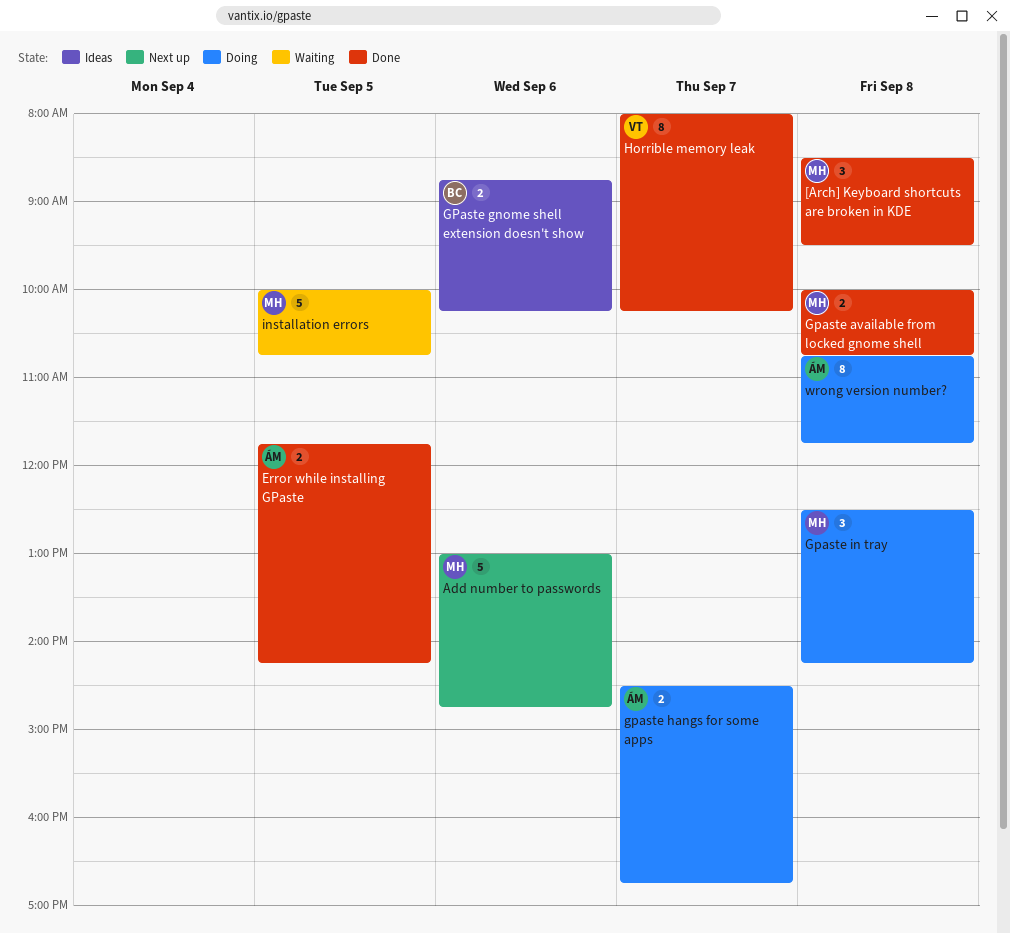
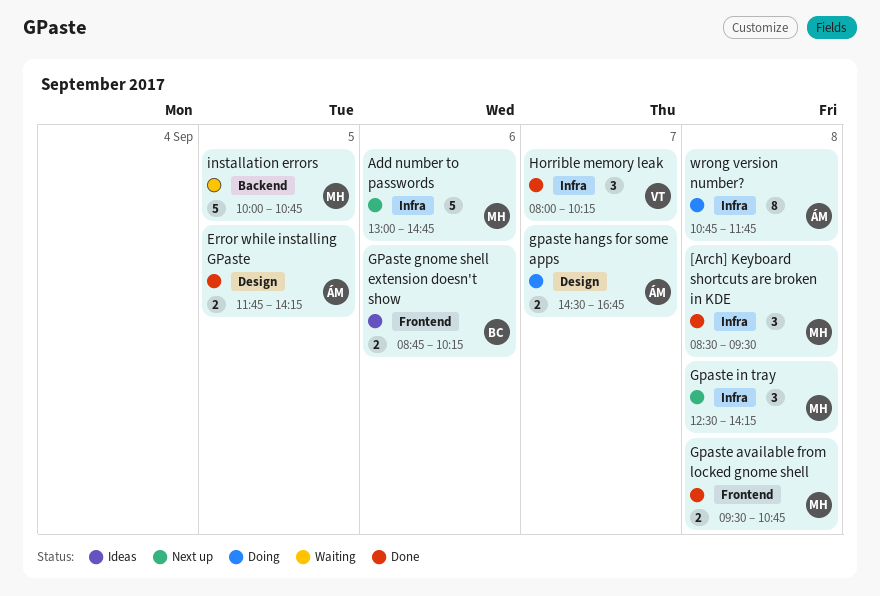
Gpaste available from locked gnome shell, begins: 10:00 -> 09:30
Gpaste in tray, status: Doing -> Next up
Horrible memory leak, estimate: 8 -> 3

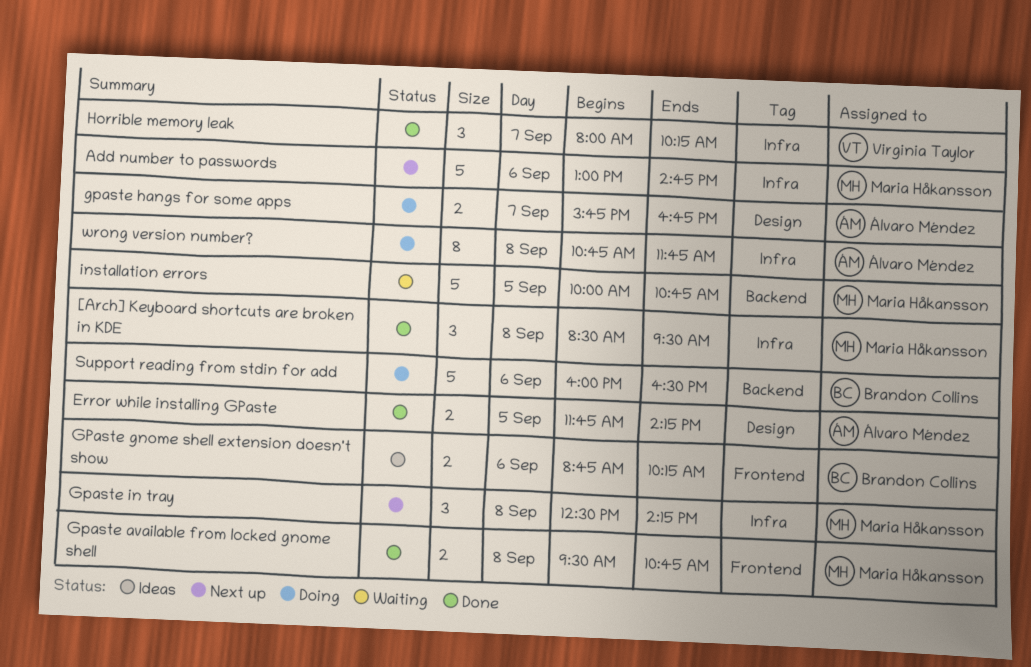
gpaste hangs for some apps, begins: 14:30 -> 15:45
Support reading from stdin for add: none -> present

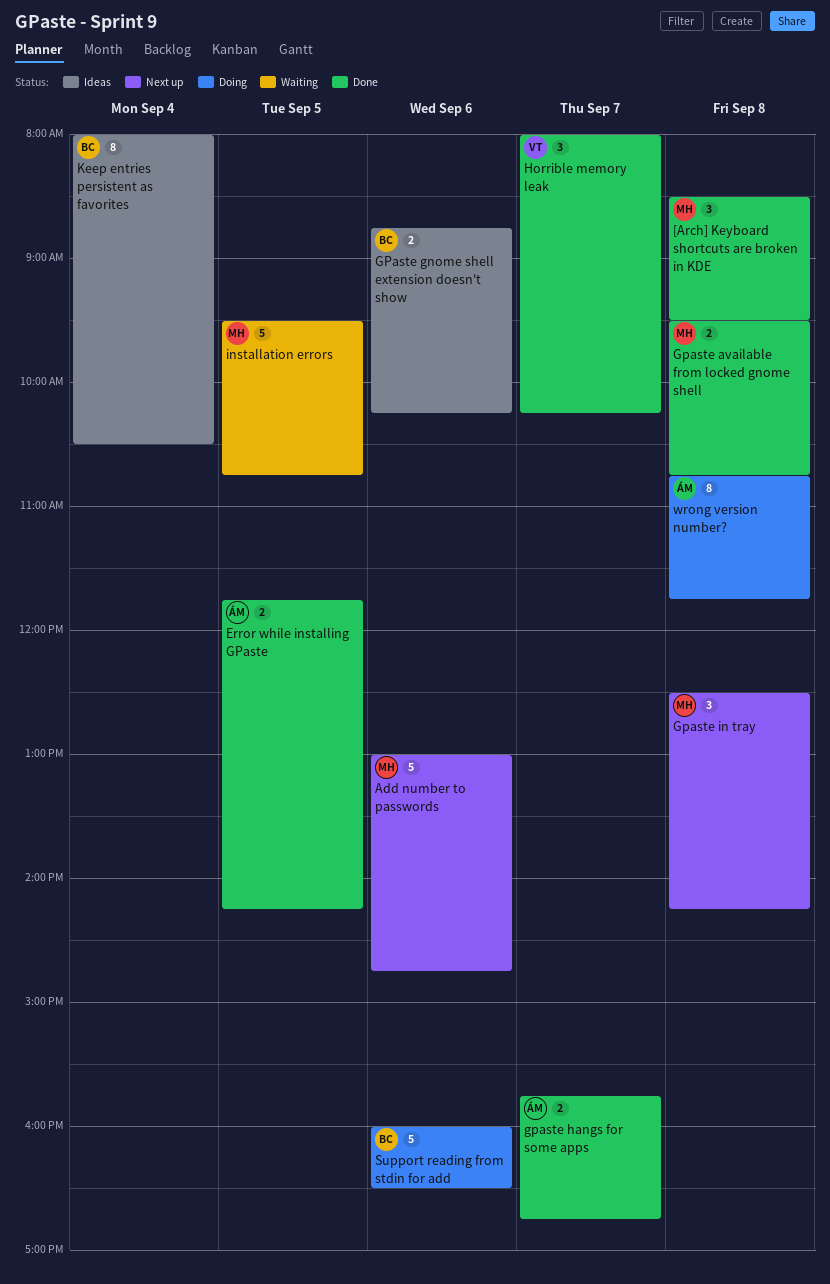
gpaste hangs for some apps, status: Doing -> Done
installation errors, begins: 10:00 -> 09:30
Keep entries persistent as favorites: none -> present

